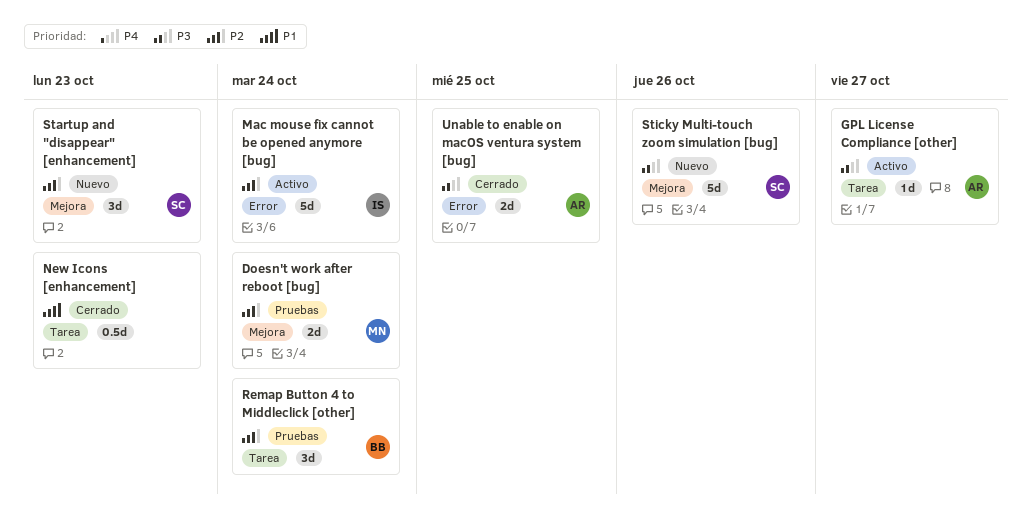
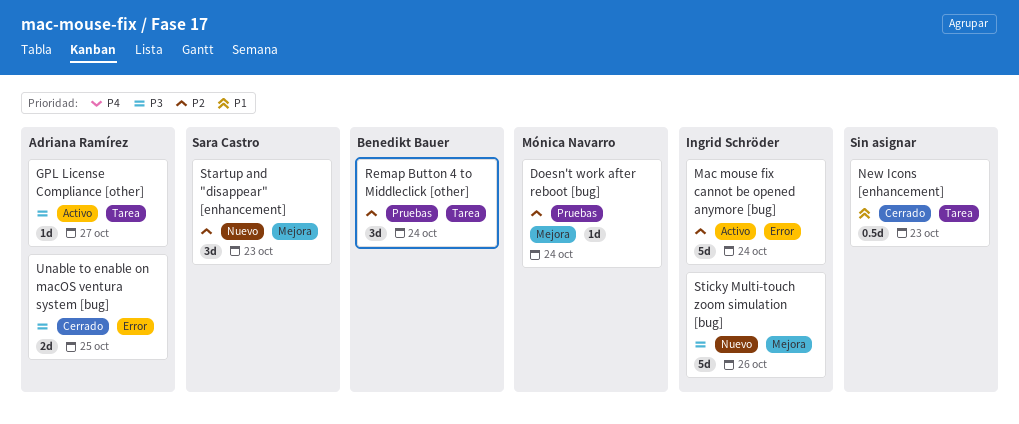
Doesn't work after reboot [bug], estimate: 2d -> 1d
Sticky Multi-touch zoom simulation [bug], owner: Sara Castro -> Ingrid Schröder

